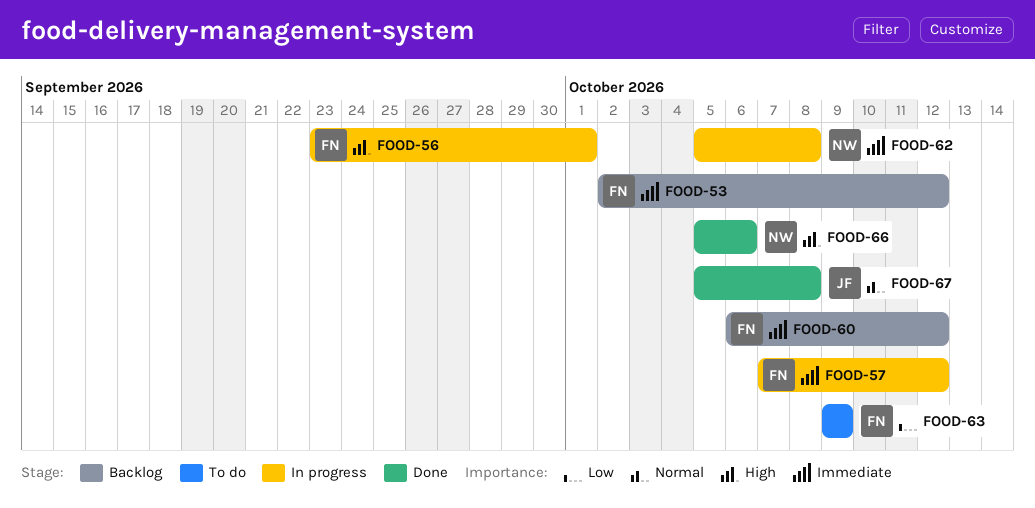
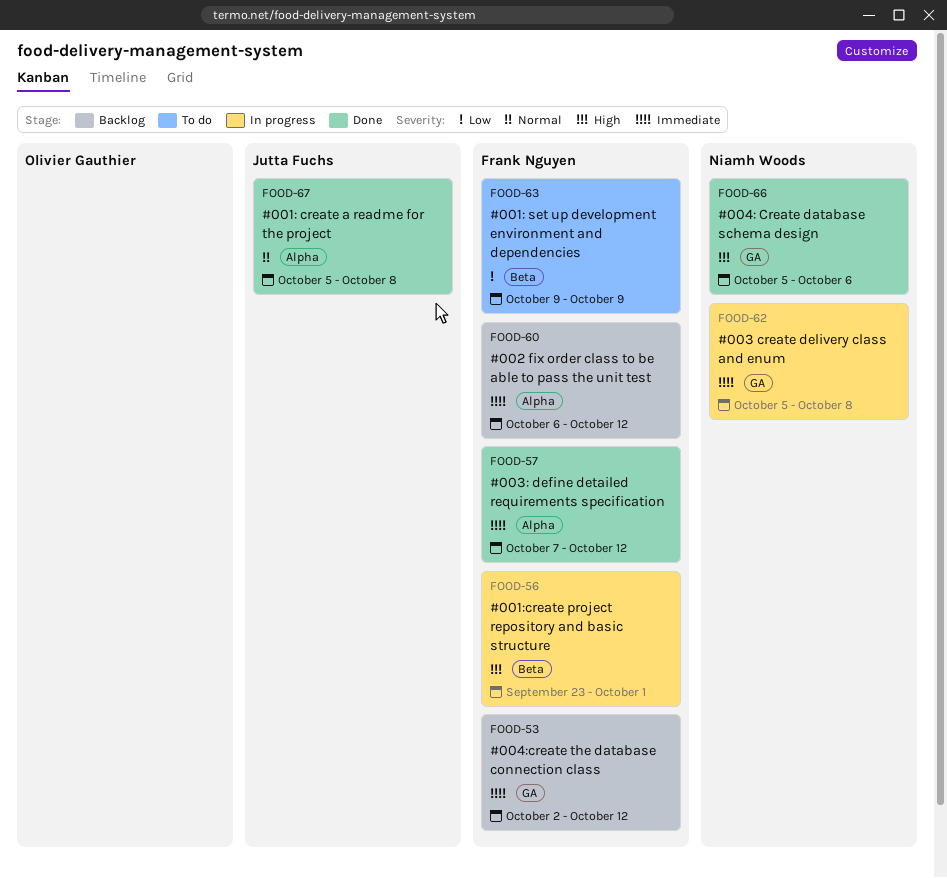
FOOD-57, status: In progress -> Done

